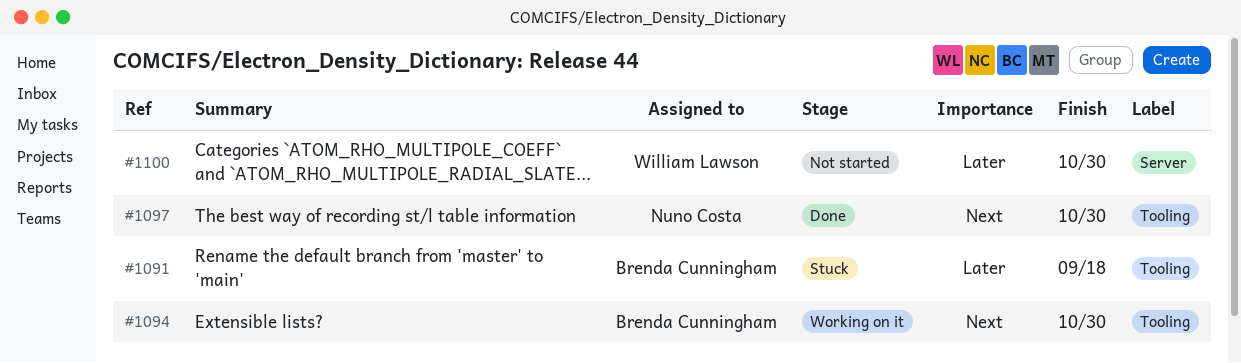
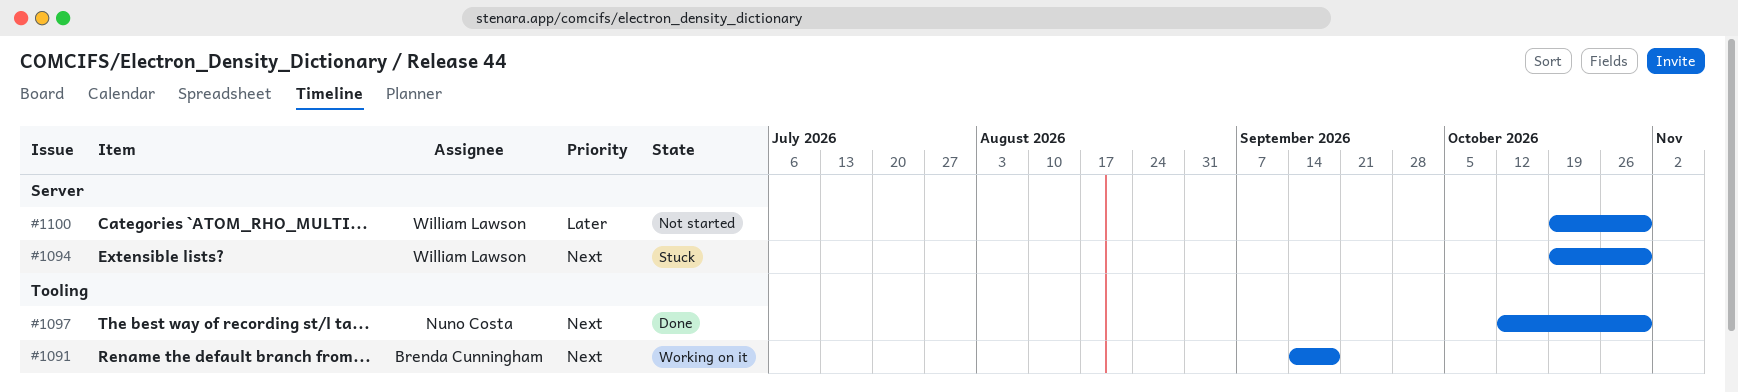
#1091, status: Stuck -> Working on it
#1091, priority: Later -> Next
#1094, status: Working on it -> Stuck
#1094, owner: Brenda Cunningham -> William Lawson
#1094, label: Tooling -> Server

